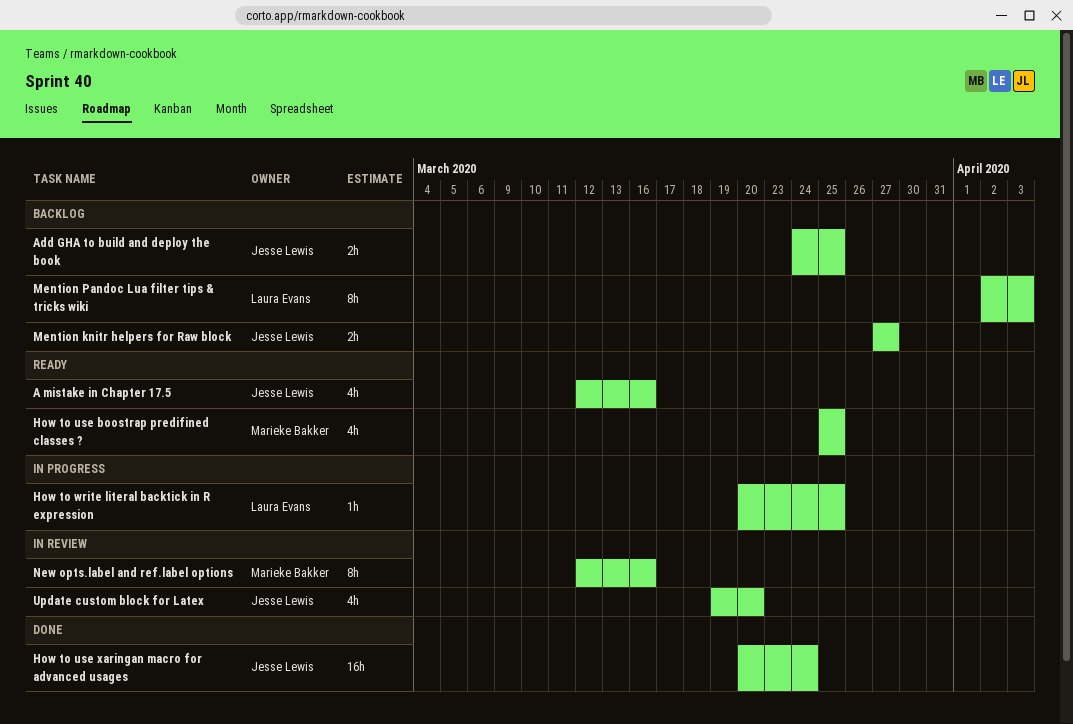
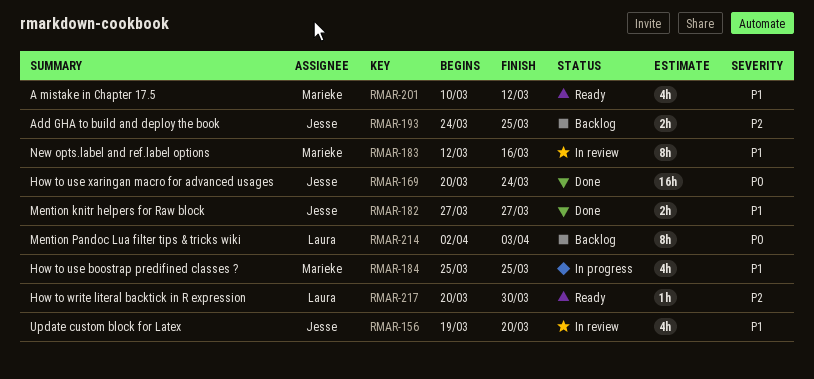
A mistake in Chapter 17.5, owner: Jesse Lewis -> Marieke Bakker
A mistake in Chapter 17.5, start: Mar 12 -> Mar 10
A mistake in Chapter 17.5, due: Mar 16 -> Mar 12
How to use boostrap predifined classes ?, status: Ready -> In progress
How to write literal backtick in R expression, status: In progress -> Ready
How to write literal backtick in R expression, due: Mar 25 -> Mar 30
Mention knitr helpers for Raw block, status: Backlog -> Done

